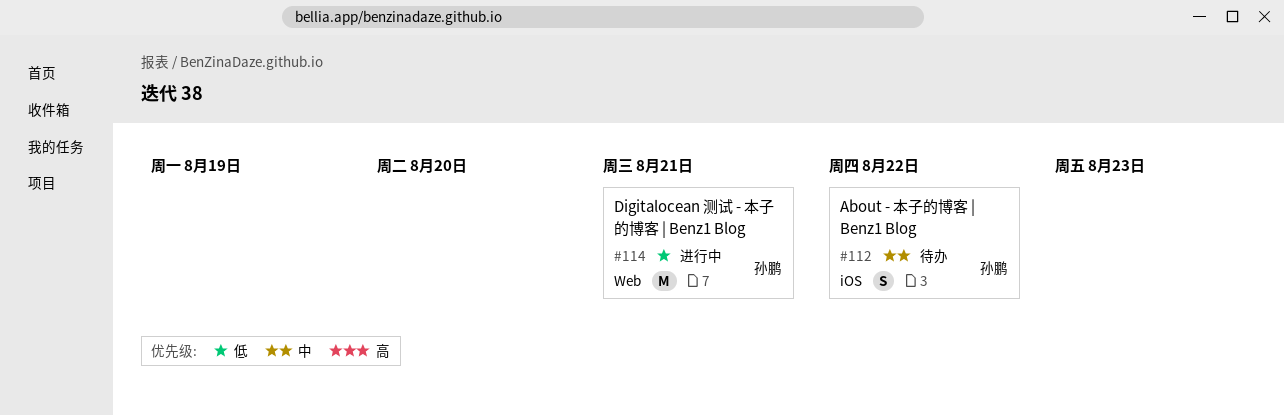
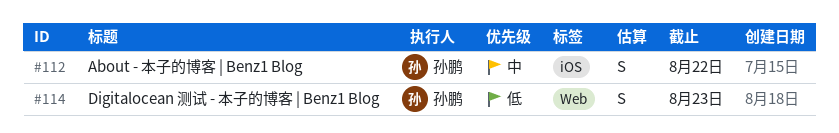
#114, estimate: M -> S
#114, due: Aug 21 -> Aug 23

